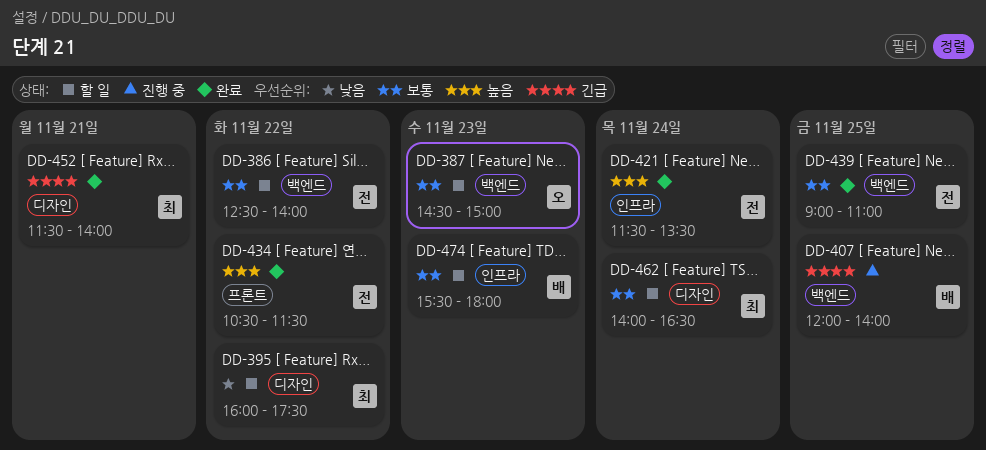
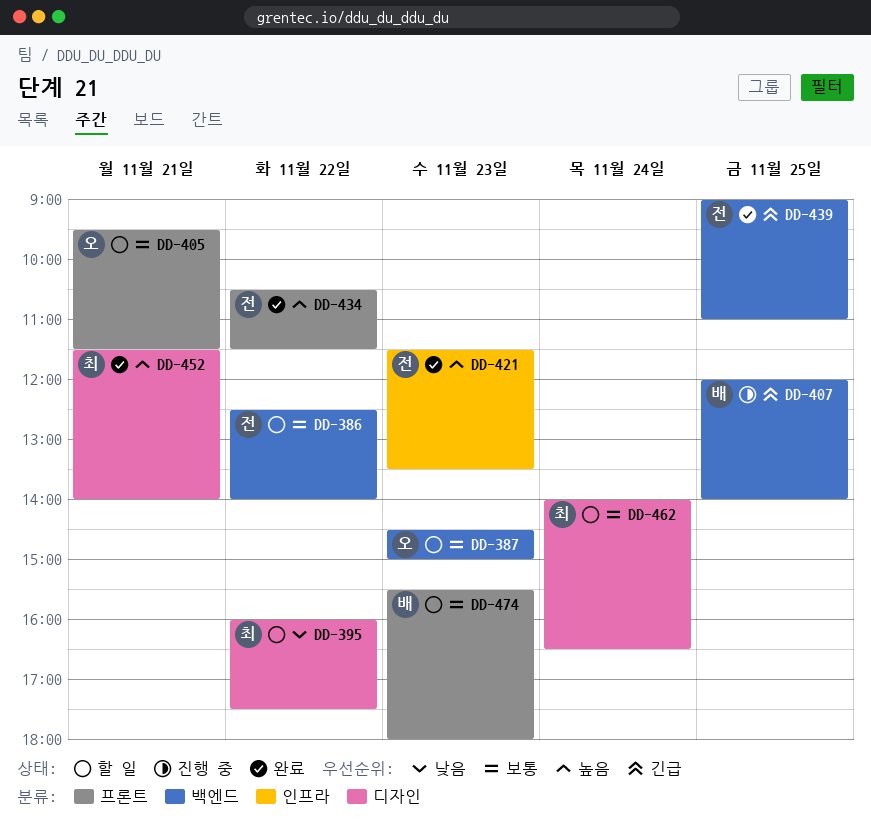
DD-405: none -> present
DD-421, day: Nov 24 -> Nov 23
DD-439, priority: 보통 -> 긴급
DD-452, priority: 긴급 -> 높음
DD-474, label: 인프라 -> 프론트

